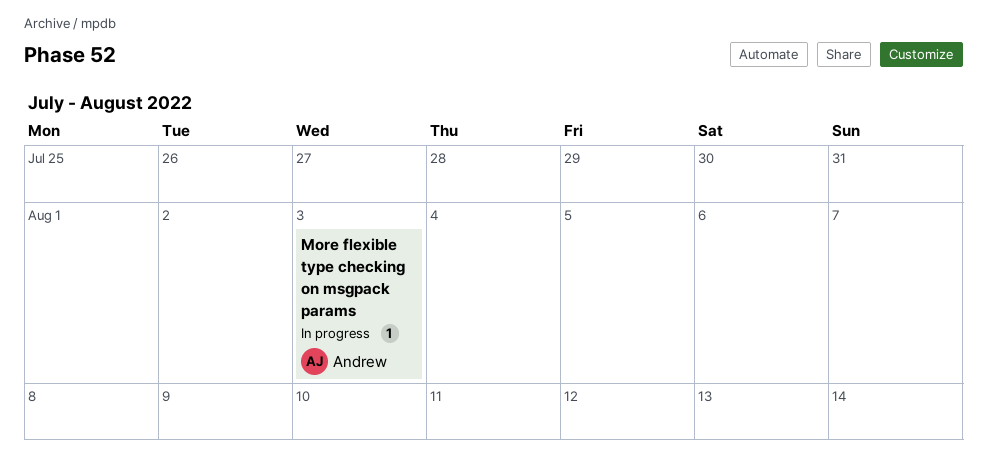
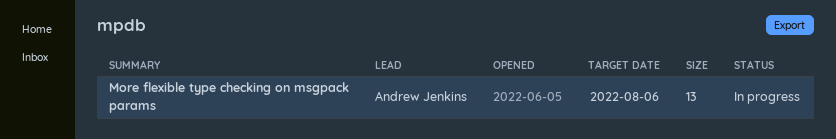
More flexible type checking on msgpack params, estimate: 1 -> 13
More flexible type checking on msgpack params, due: Aug 3 -> Aug 6

